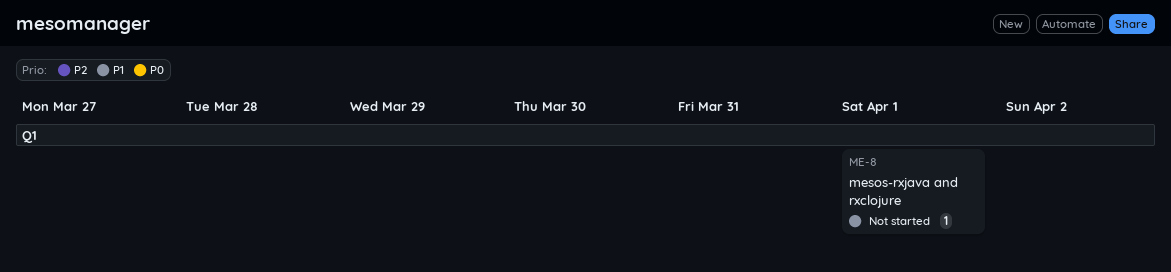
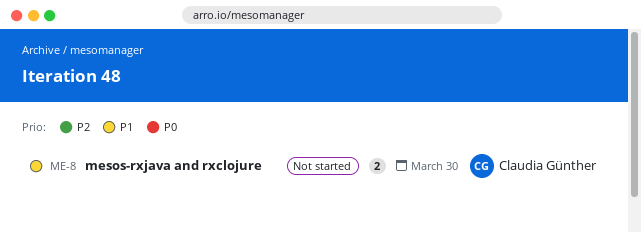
ME-8, estimate: 1 -> 2
ME-8, due: Apr 1 -> Mar 30

